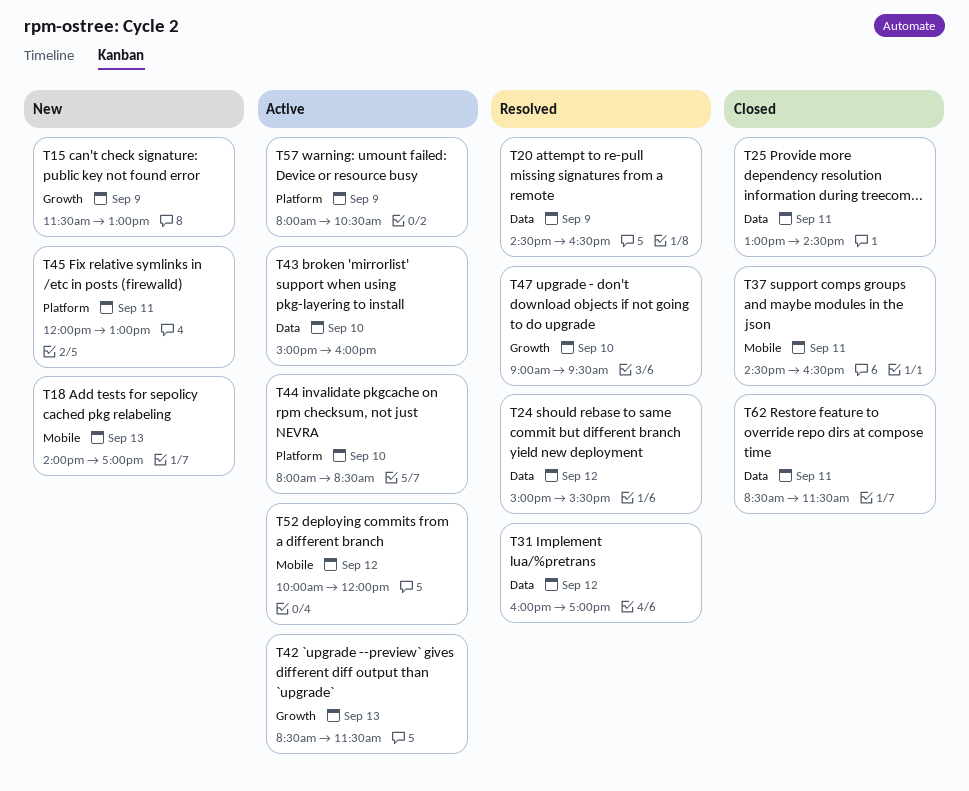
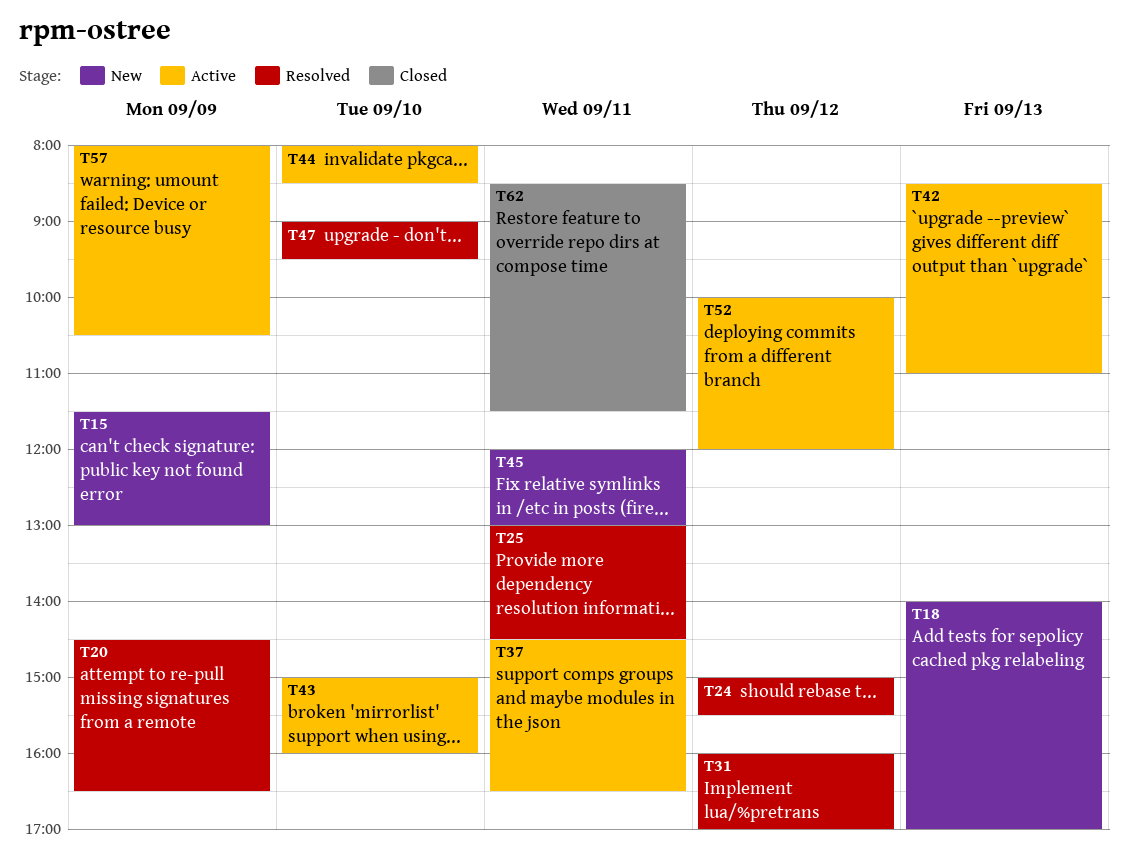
T25, status: Closed -> Resolved
T37, status: Closed -> Active
T42, ends: 11:30 -> 11:00

